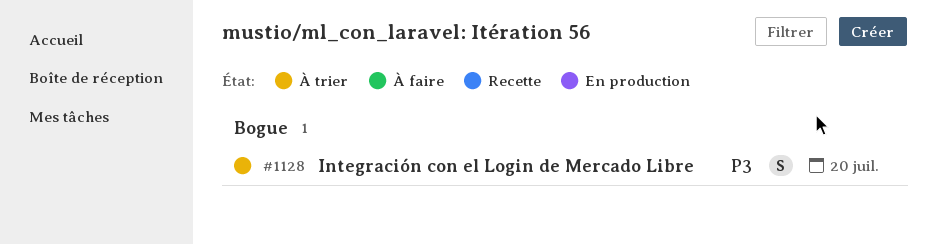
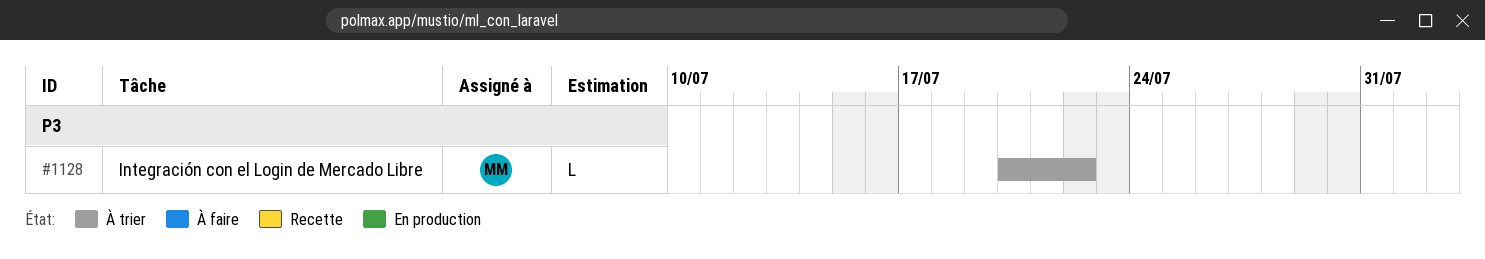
#1128, estimate: S -> L
#1128, due: Jul 20 -> Jul 22

